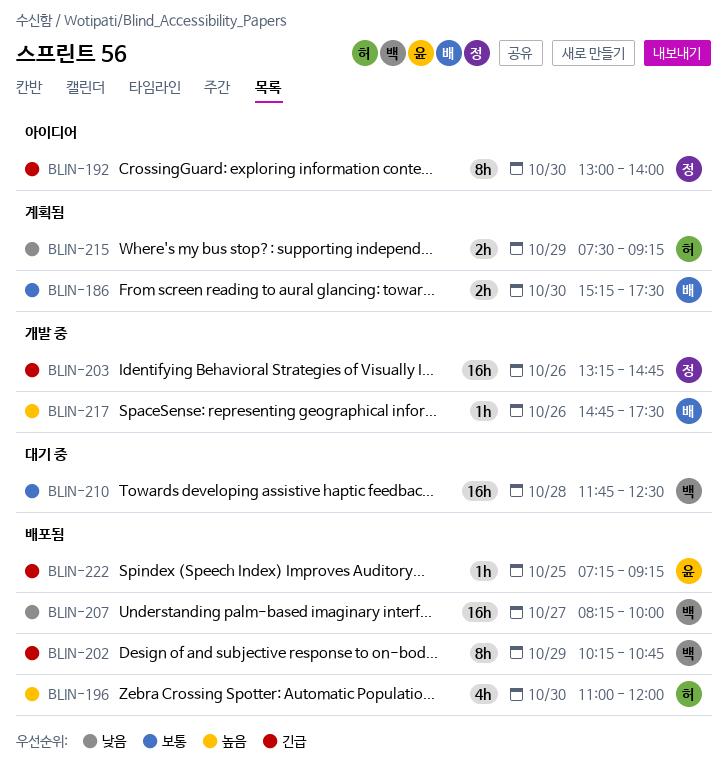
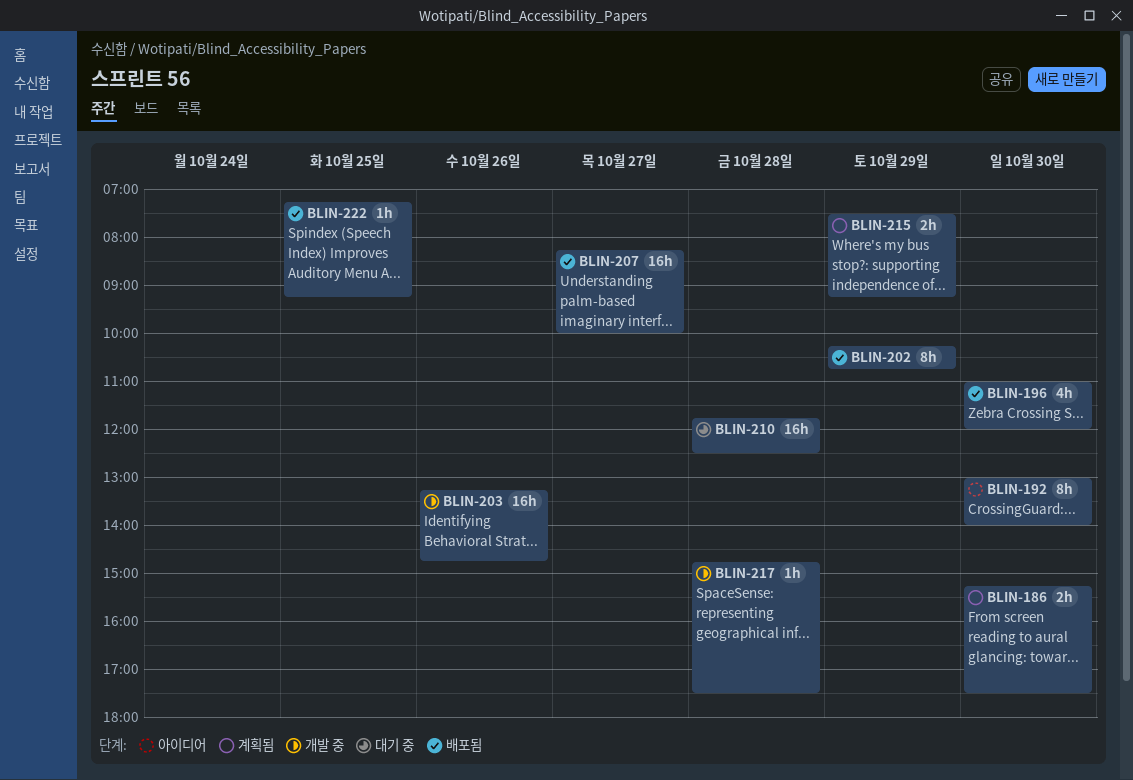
BLIN-217, day: Oct 26 -> Oct 28

